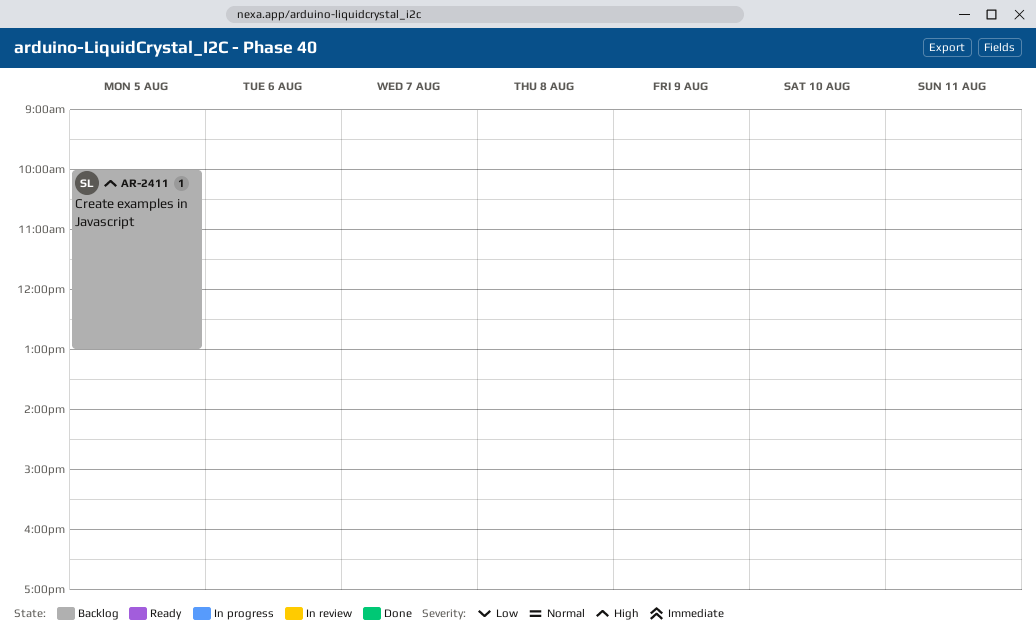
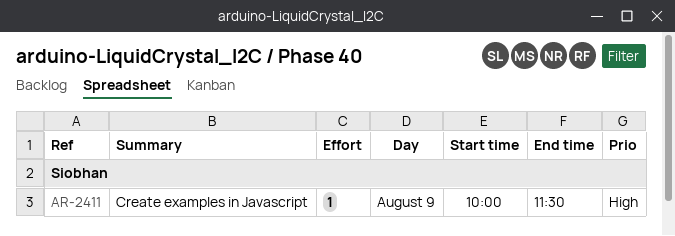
AR-2411, day: Aug 5 -> Aug 9
AR-2411, ends: 13:00 -> 11:30

